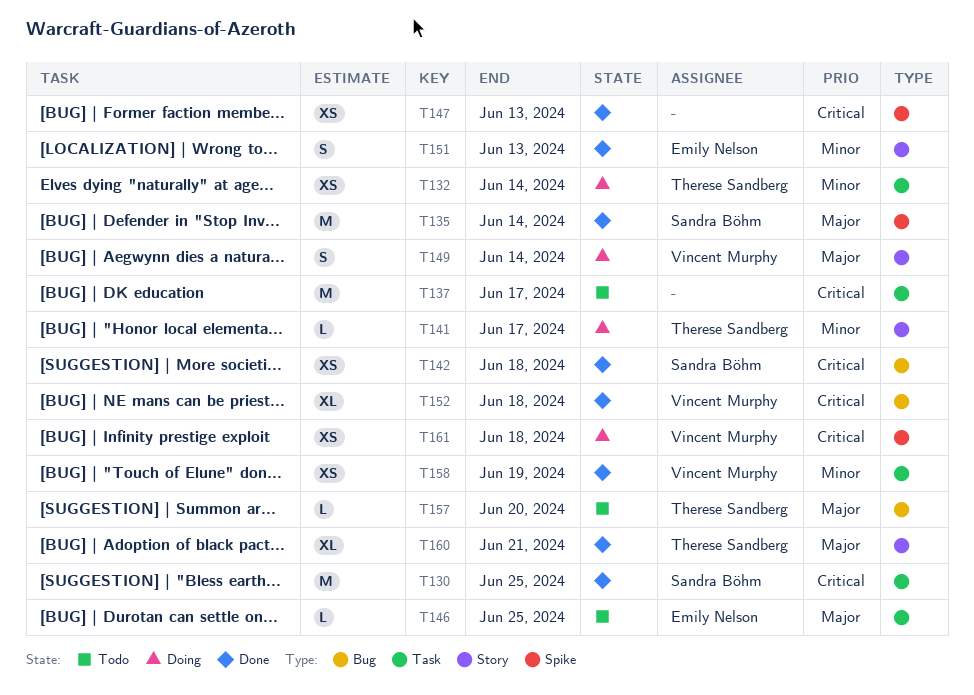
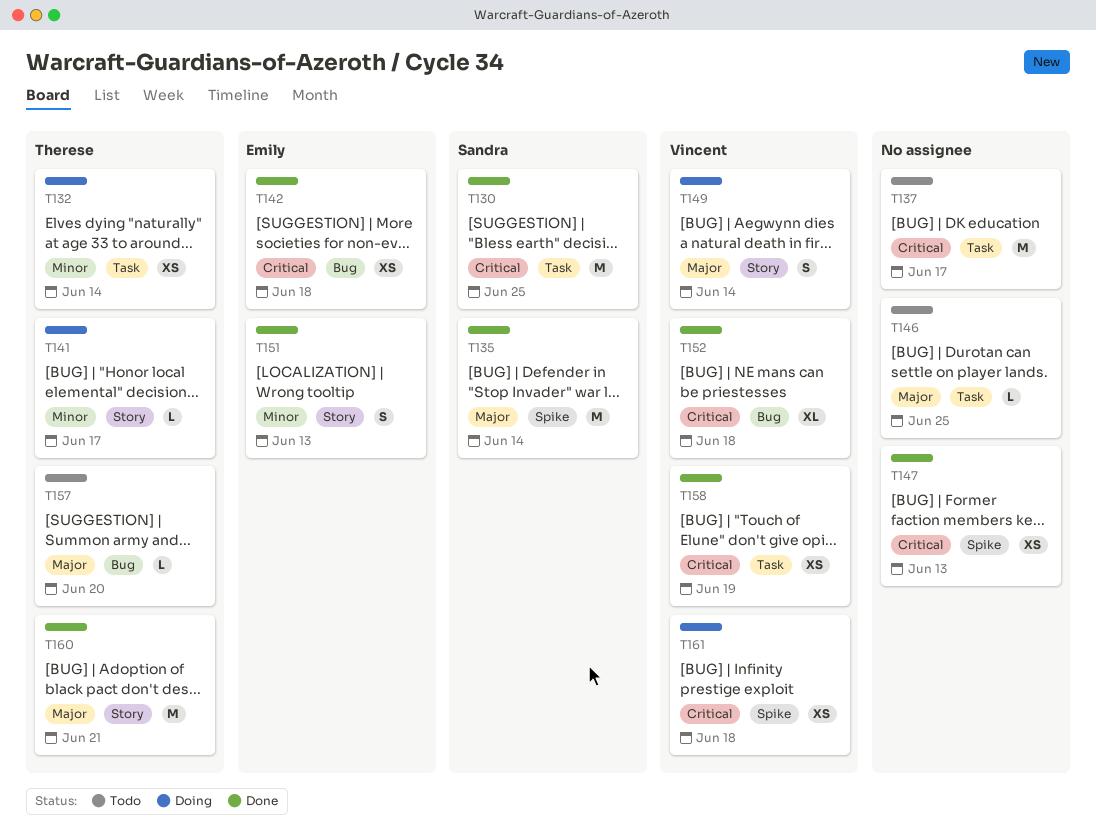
T142, owner: Sandra Böhm -> Emily Nelson
T146, owner: Emily Nelson -> none
T158, priority: Minor -> Critical
T160, estimate: XL -> M

